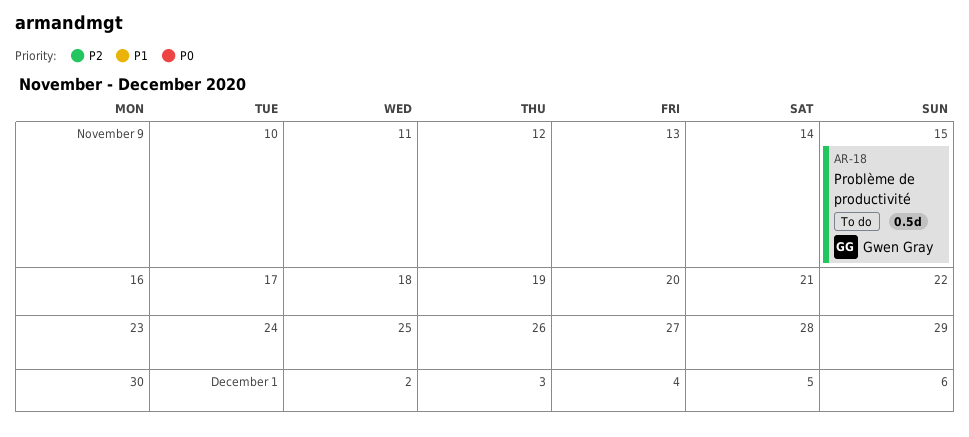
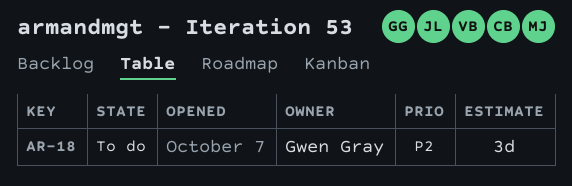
AR-18, estimate: 0.5d -> 3d

